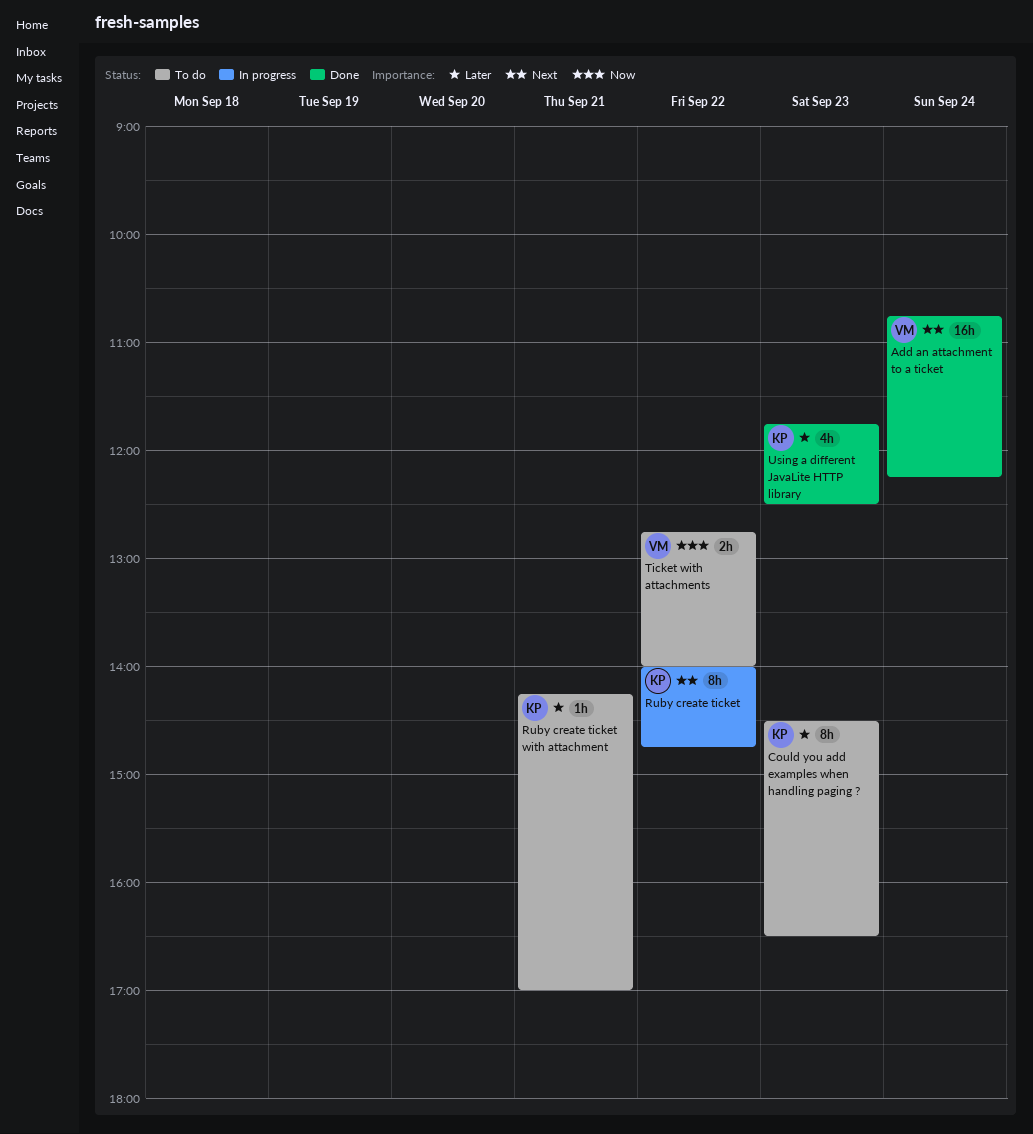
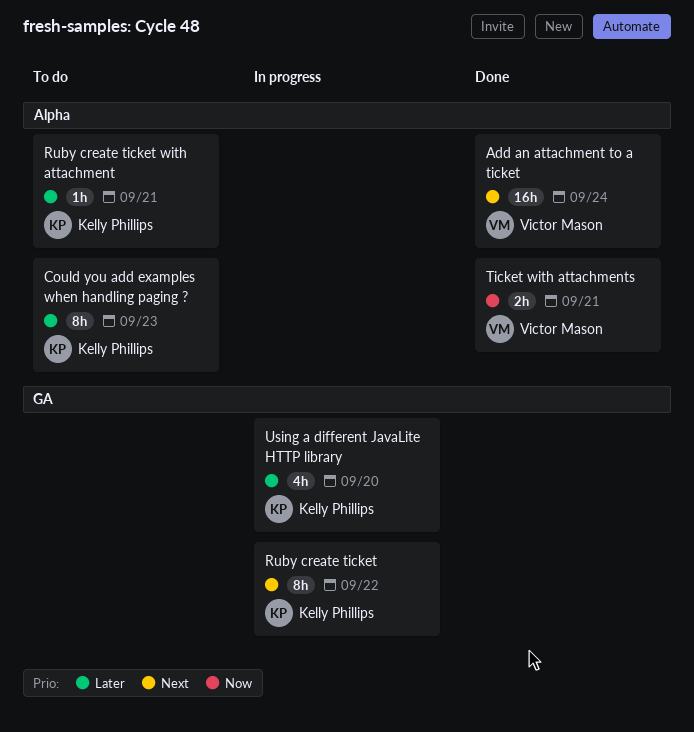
Ticket with attachments, status: To do -> Done
Ticket with attachments, day: Sep 22 -> Sep 21
Using a different JavaLite HTTP library, status: Done -> In progress
Using a different JavaLite HTTP library, day: Sep 23 -> Sep 20

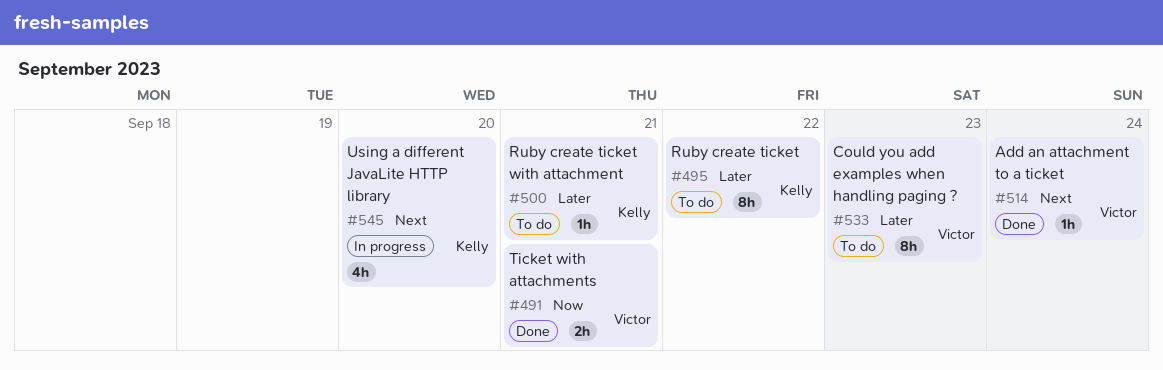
Add an attachment to a ticket, estimate: 16h -> 1h
Could you add examples when handling paging ?, owner: Kelly Phillips -> Victor Mason
Ruby create ticket, status: In progress -> To do
Ruby create ticket, priority: Next -> Later
Using a different JavaLite HTTP library, priority: Later -> Next

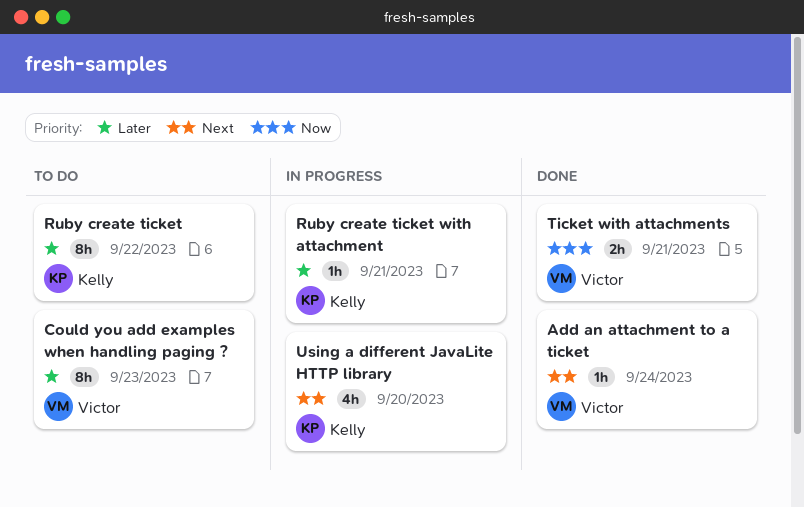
Ruby create ticket with attachment, status: To do -> In progress

